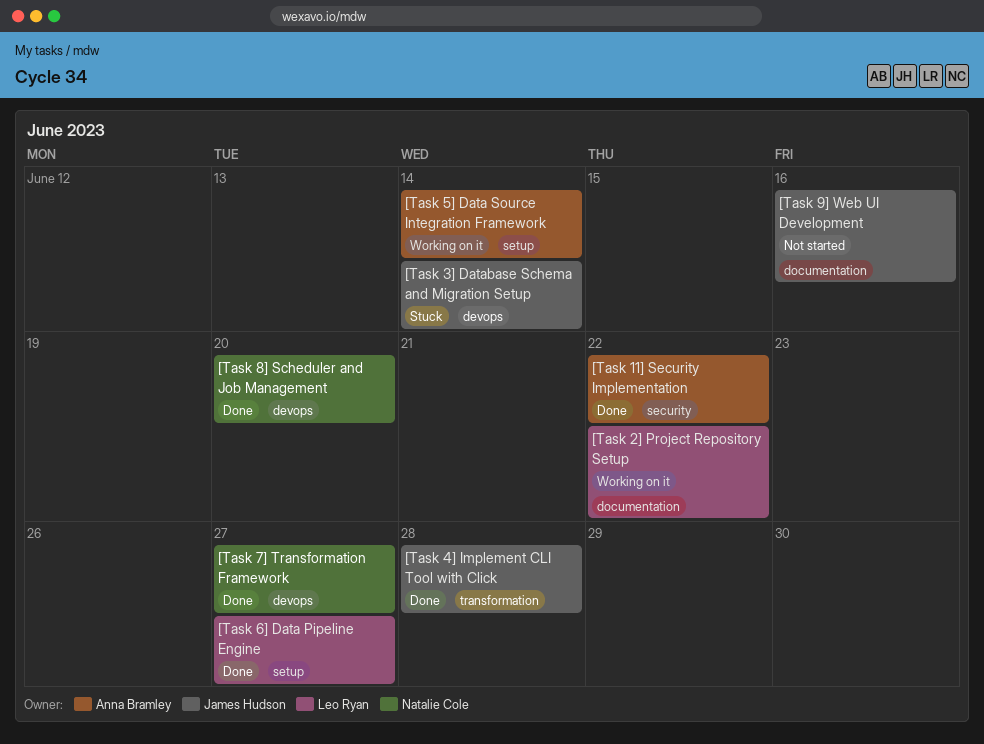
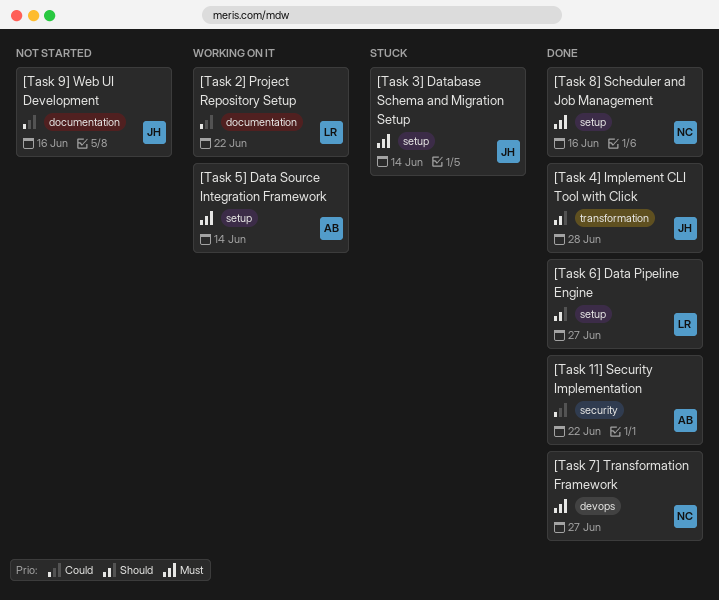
[Task 3] Database Schema and Migration Setup, label: devops -> setup
[Task 8] Scheduler and Job Management, label: devops -> setup
[Task 8] Scheduler and Job Management, due: Jun 20 -> Jun 16

